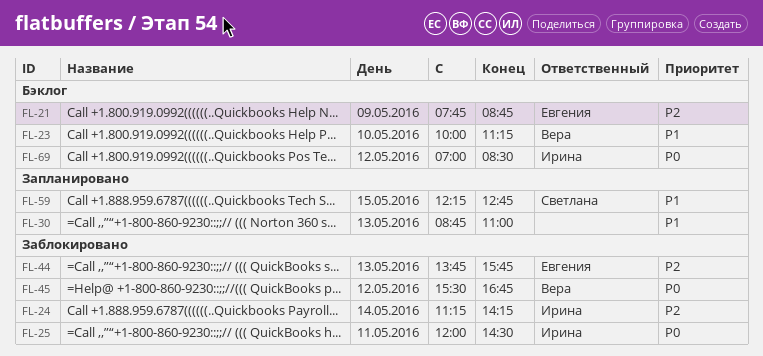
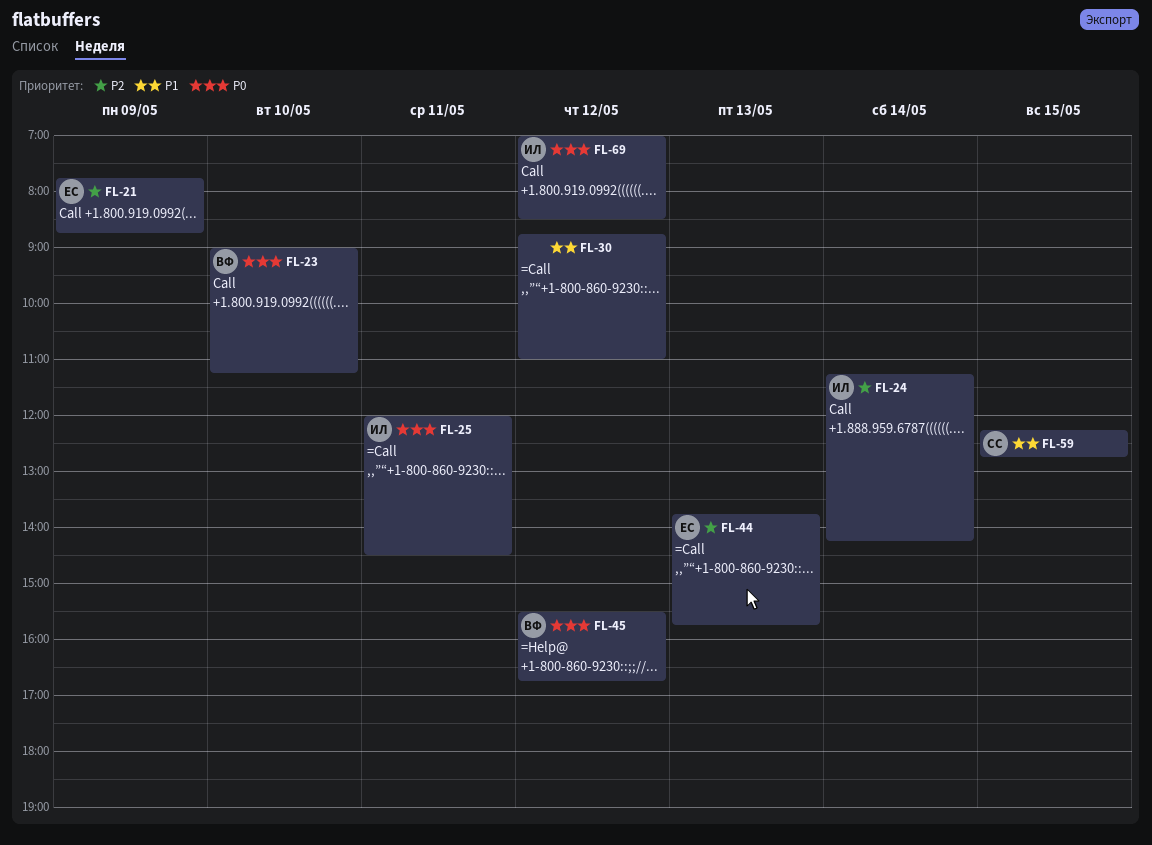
FL-23, priority: P1 -> P0
FL-23, begins: 10:00 -> 09:00
FL-30, day: May 13 -> May 12

